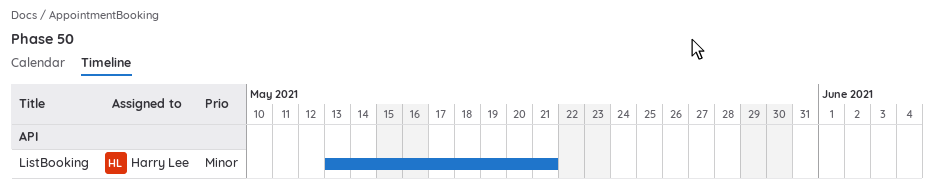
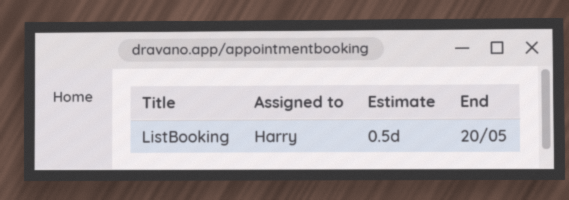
ListBooking, due: May 21 -> May 20

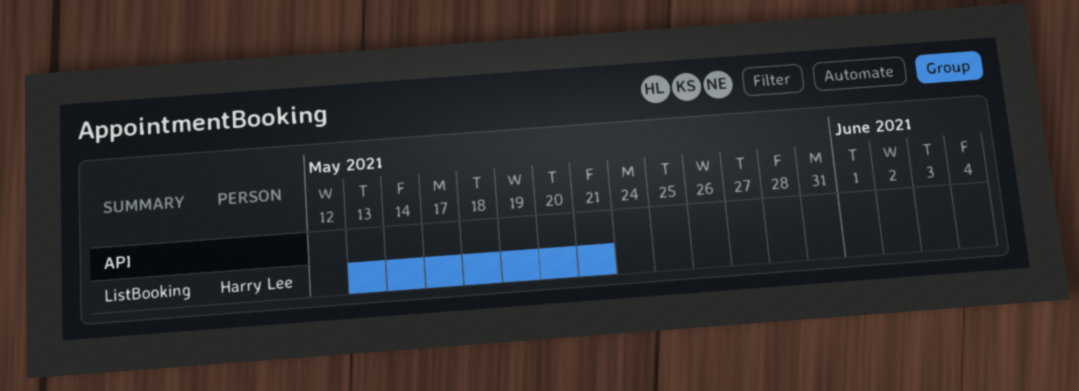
ListBooking, due: May 20 -> May 21

